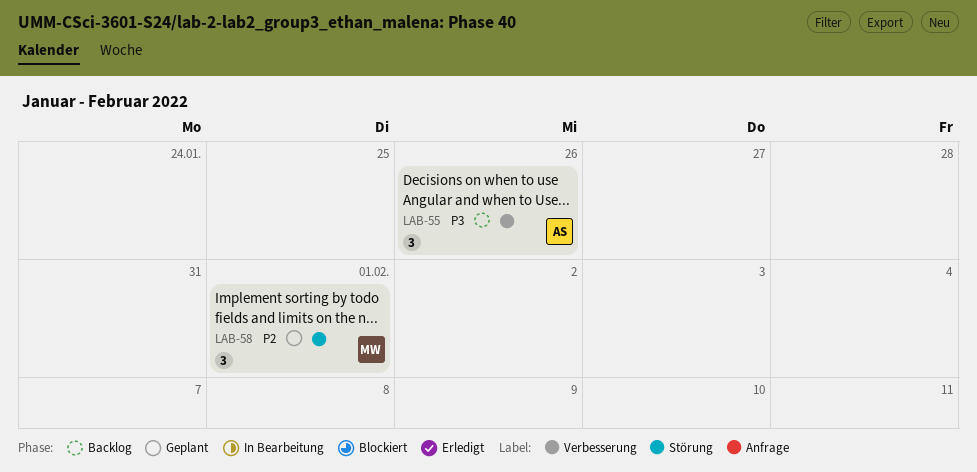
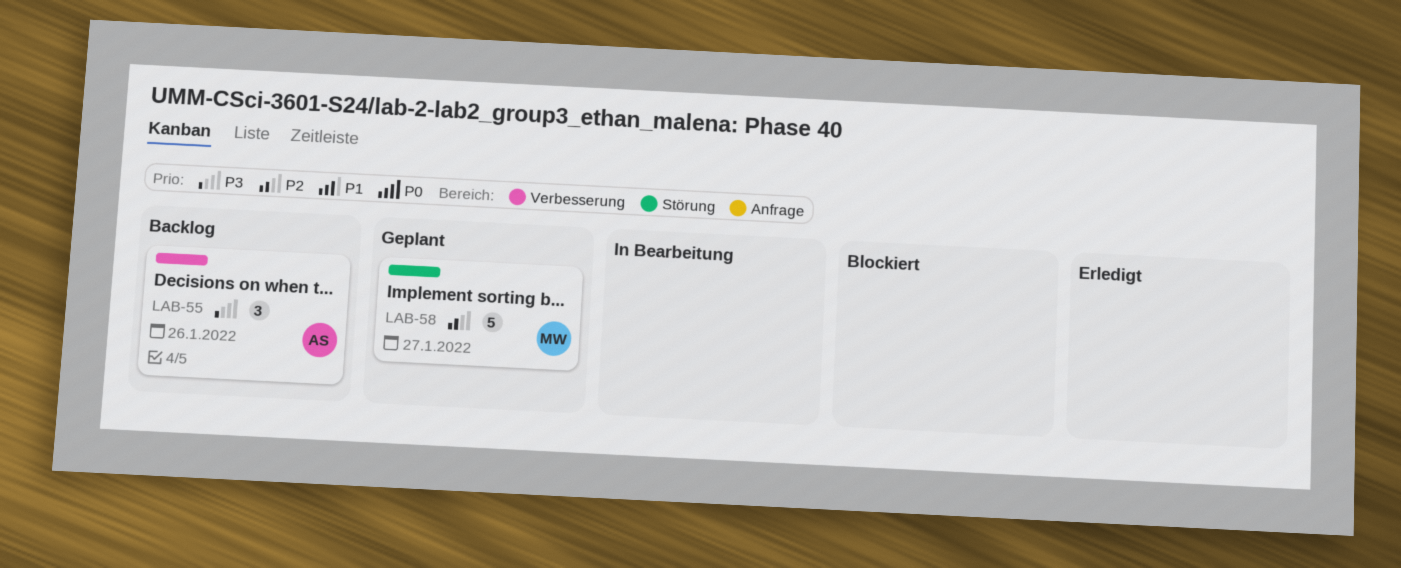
LAB-58, estimate: 3 -> 5
LAB-58, due: Feb 1 -> Jan 27

